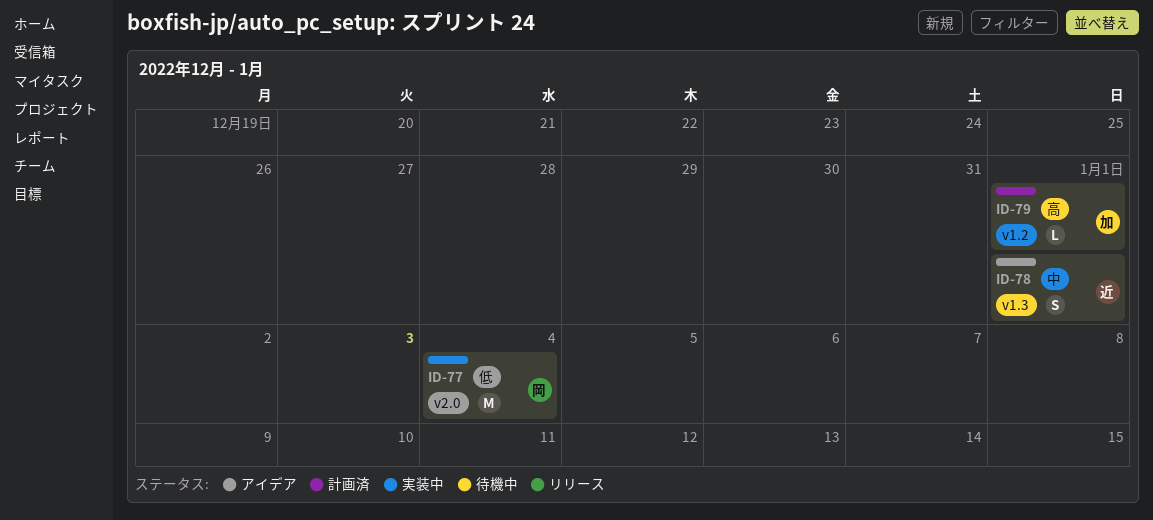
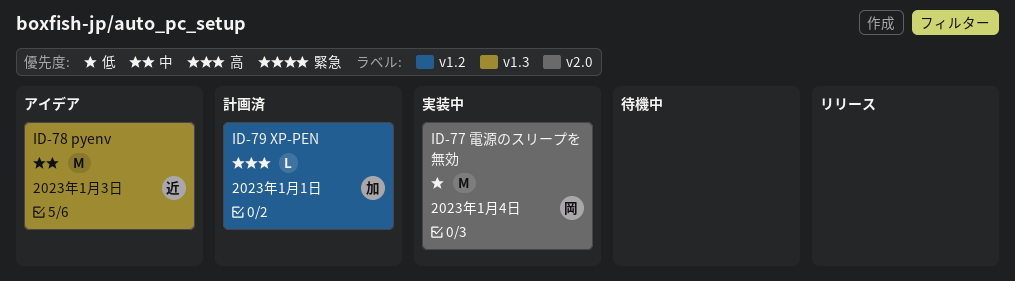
ID-78, estimate: S -> M
ID-78, due: Jan 1 -> Jan 3

